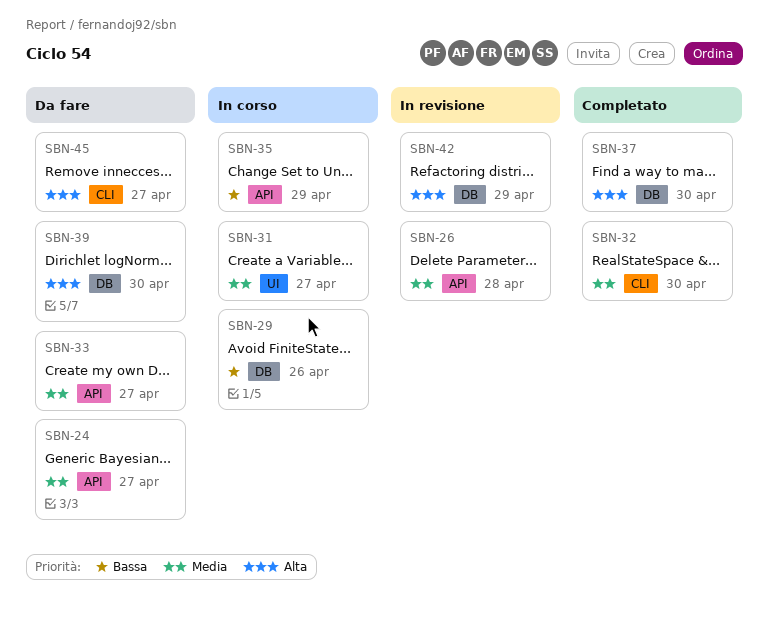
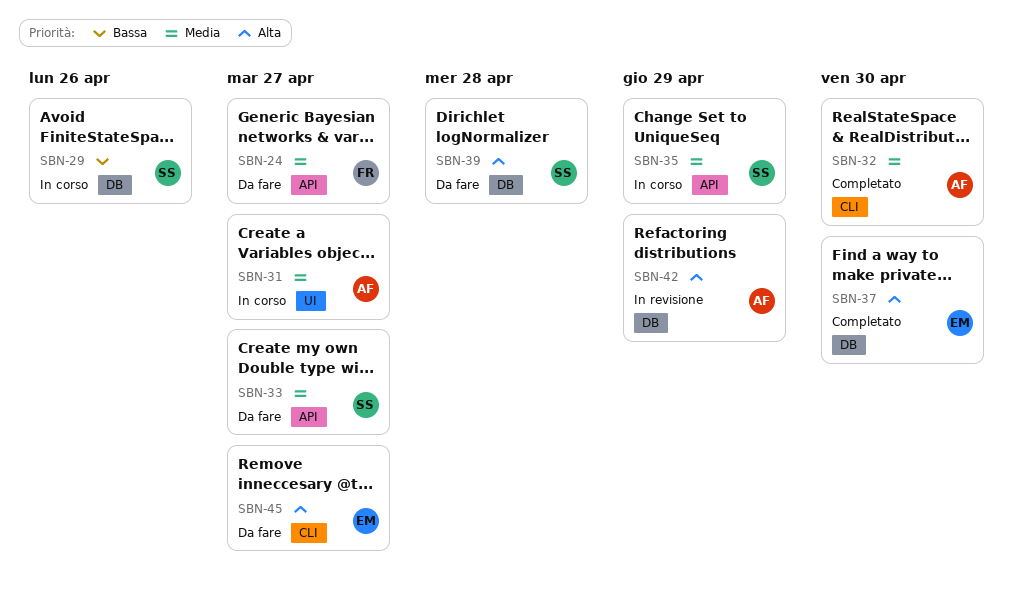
SBN-26: present -> none
SBN-35, priority: Bassa -> Media
SBN-39, due: Apr 30 -> Apr 28

